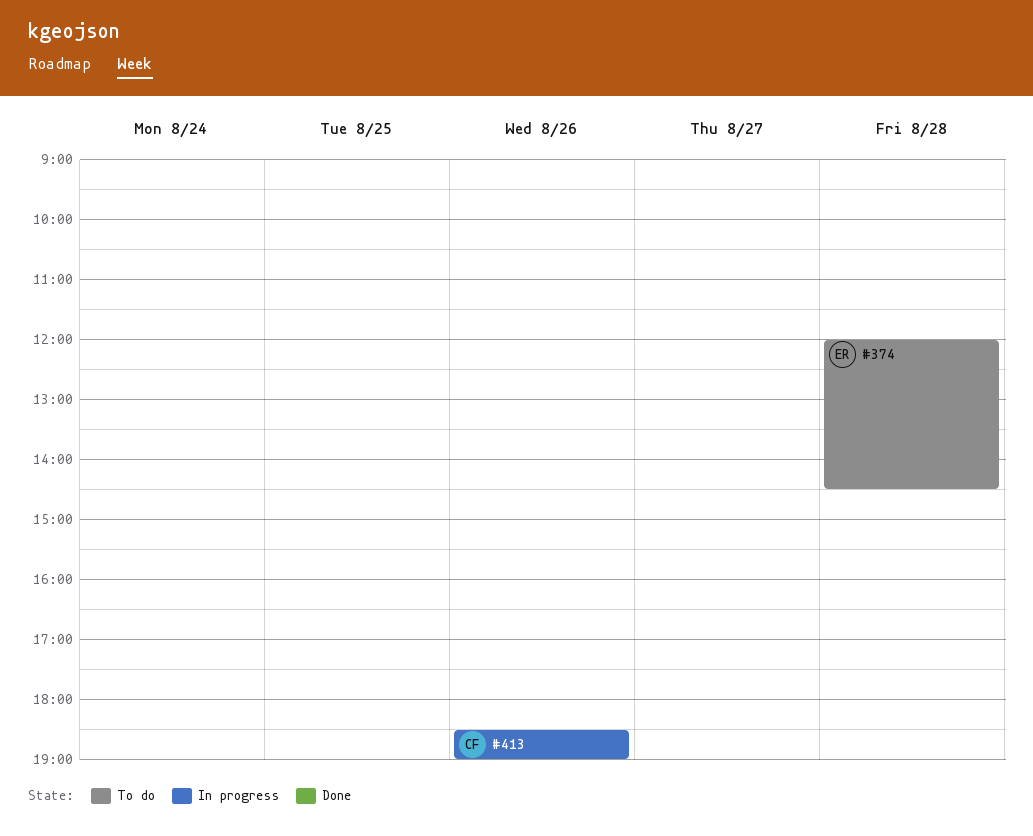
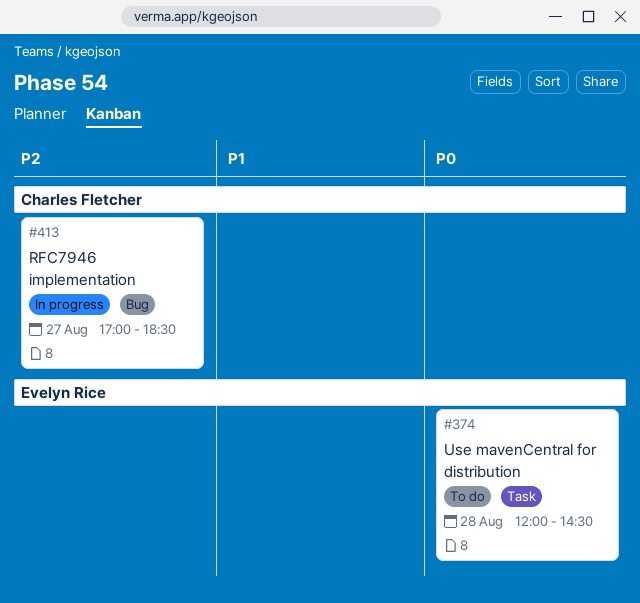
#413, day: Aug 26 -> Aug 27
#413, begins: 18:30 -> 17:00
#413, ends: 19:00 -> 18:30

